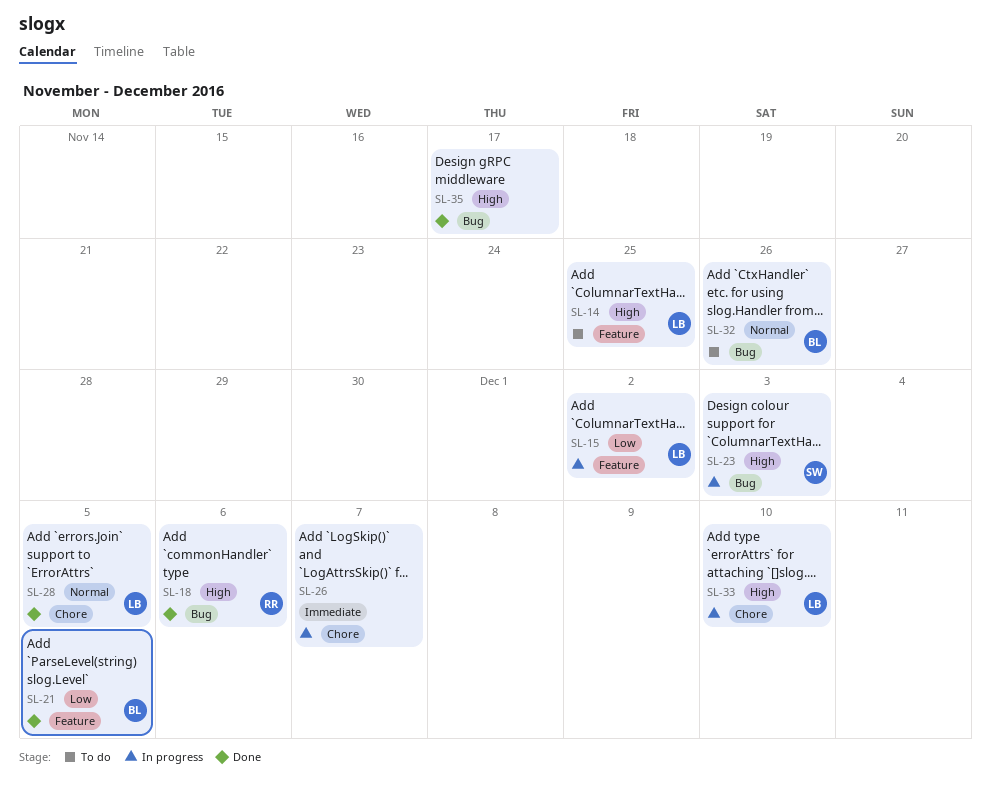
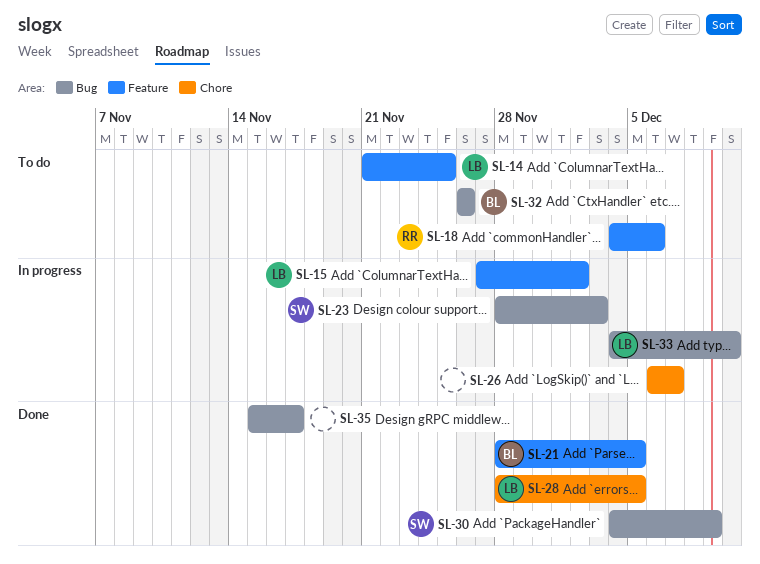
SL-18, status: Done -> To do
SL-18, label: Bug -> Feature
SL-30: none -> present
SL-33, label: Chore -> Bug

